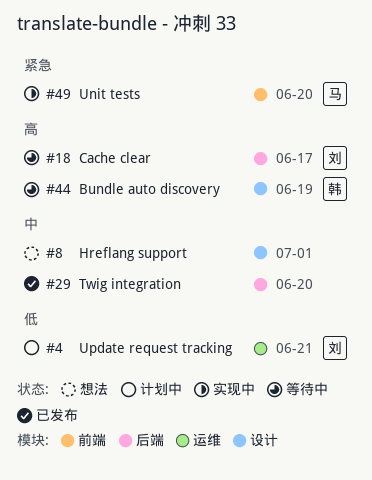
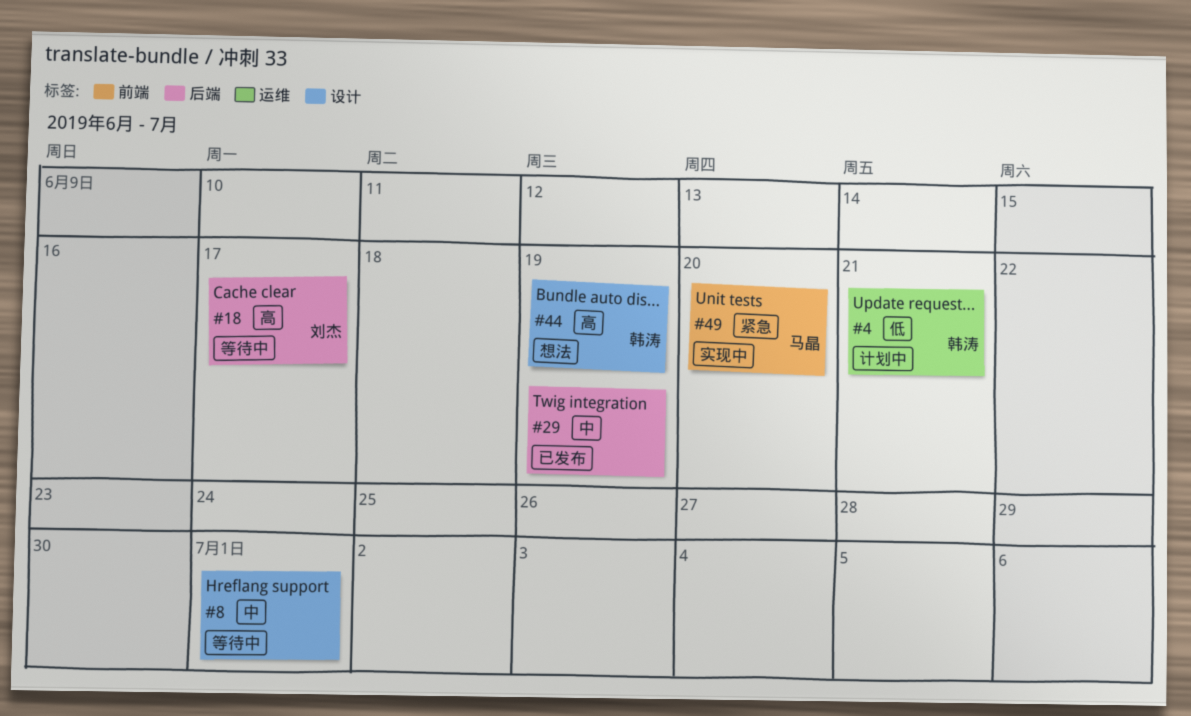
#4, owner: 刘杰 -> 韩涛
#8, status: 想法 -> 等待中
#29, due: Jun 20 -> Jun 19
#44, status: 等待中 -> 想法

